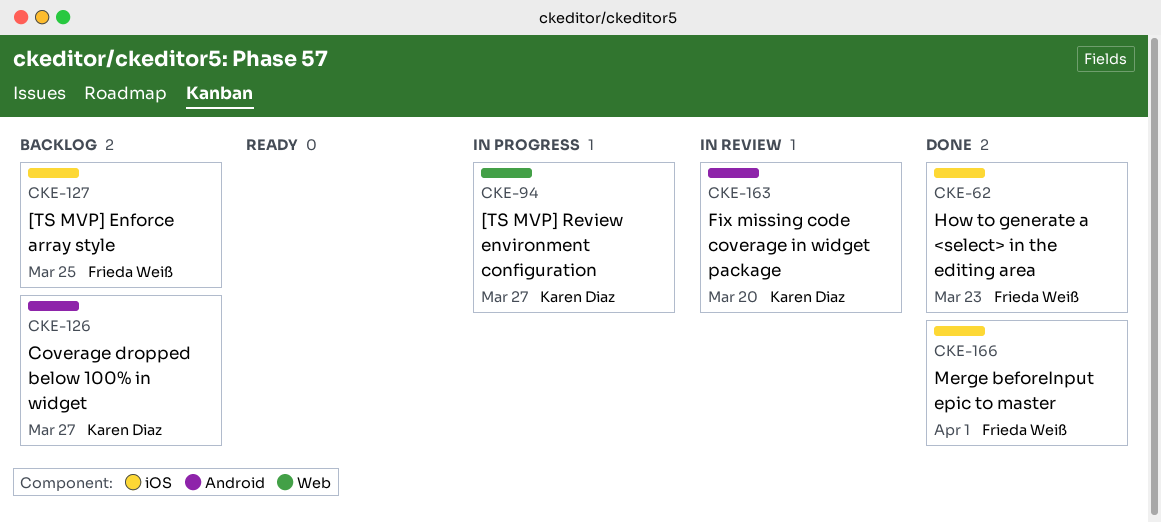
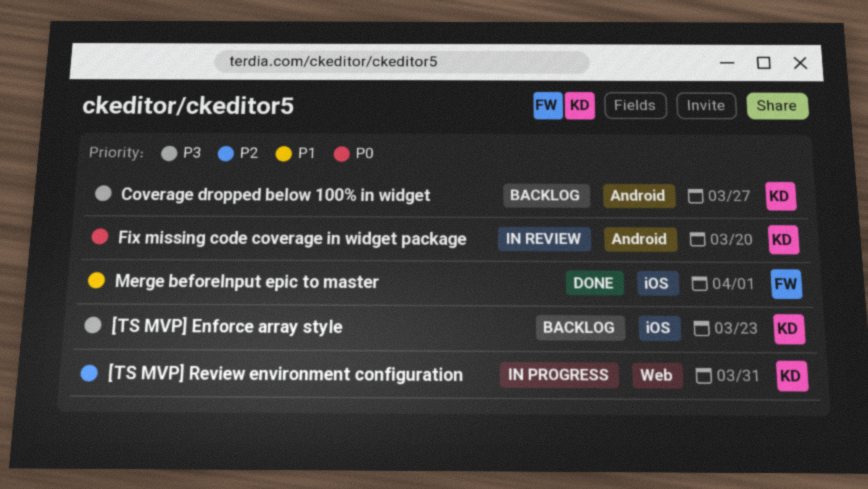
[TS MVP] Enforce array style, owner: Frieda Weiß -> Karen Diaz
[TS MVP] Enforce array style, due: Mar 25 -> Mar 23
[TS MVP] Review environment configuration, due: Mar 27 -> Mar 31
How to generate a <select> in the editing area: present -> none

